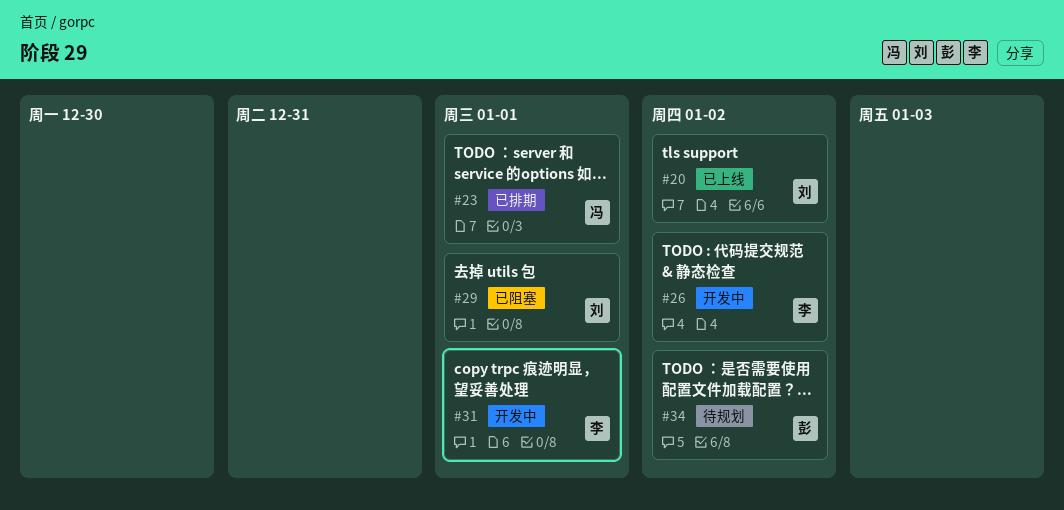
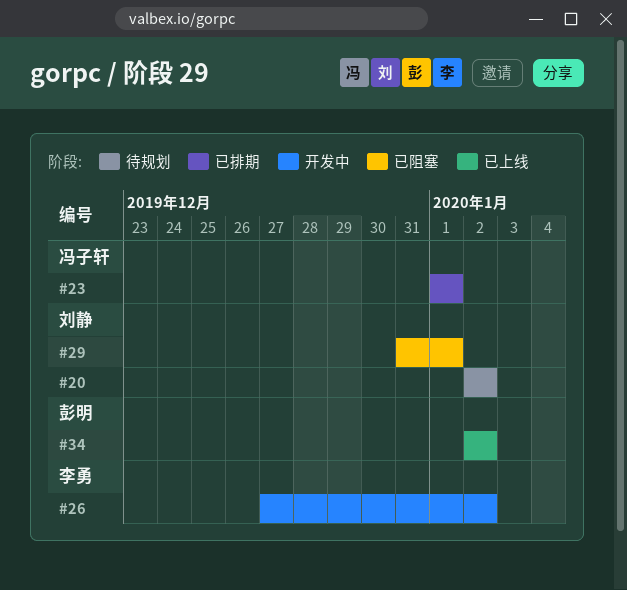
#20, status: 已上线 -> 待规划
#31: present -> none
#34, status: 待规划 -> 已上线

